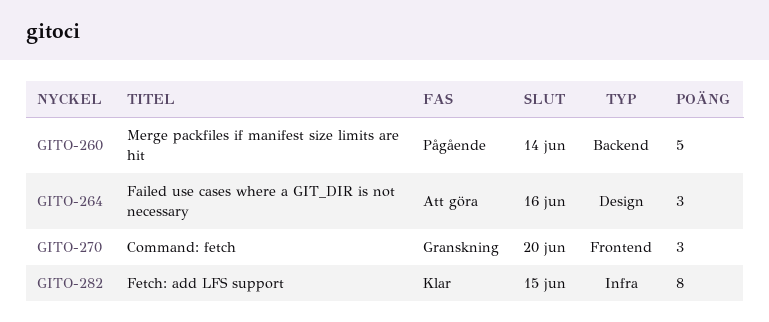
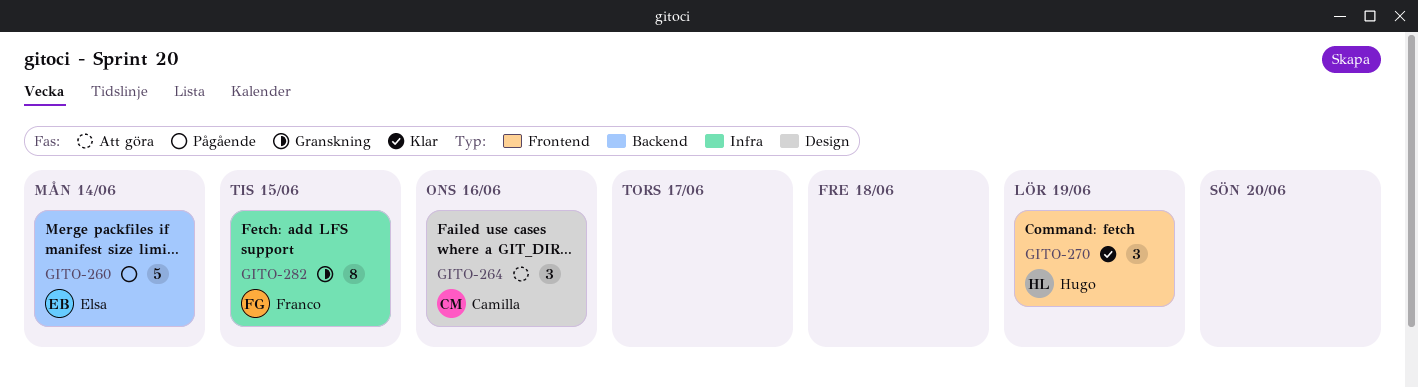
GITO-270, status: Granskning -> Klar
GITO-270, due: Jun 20 -> Jun 19
GITO-282, status: Klar -> Granskning

